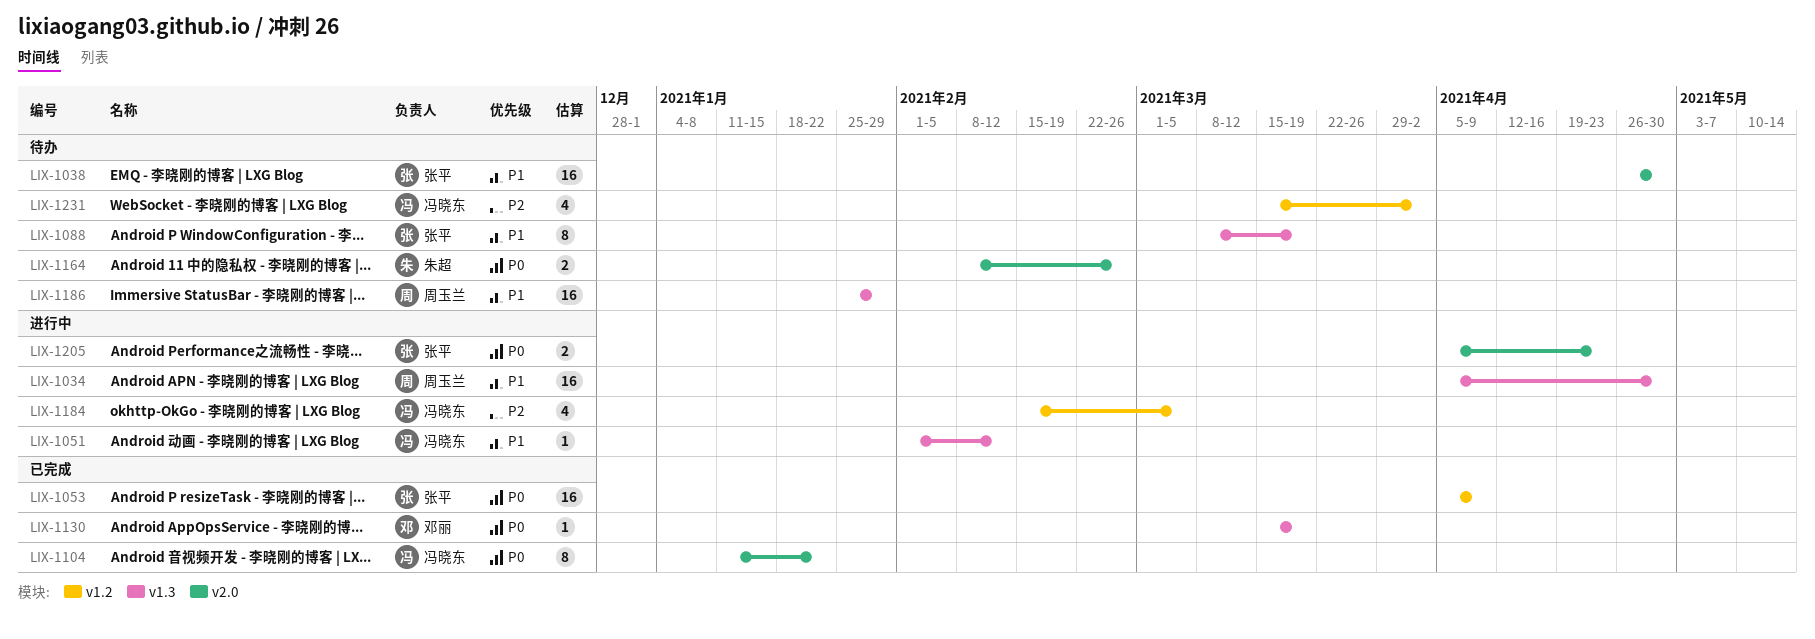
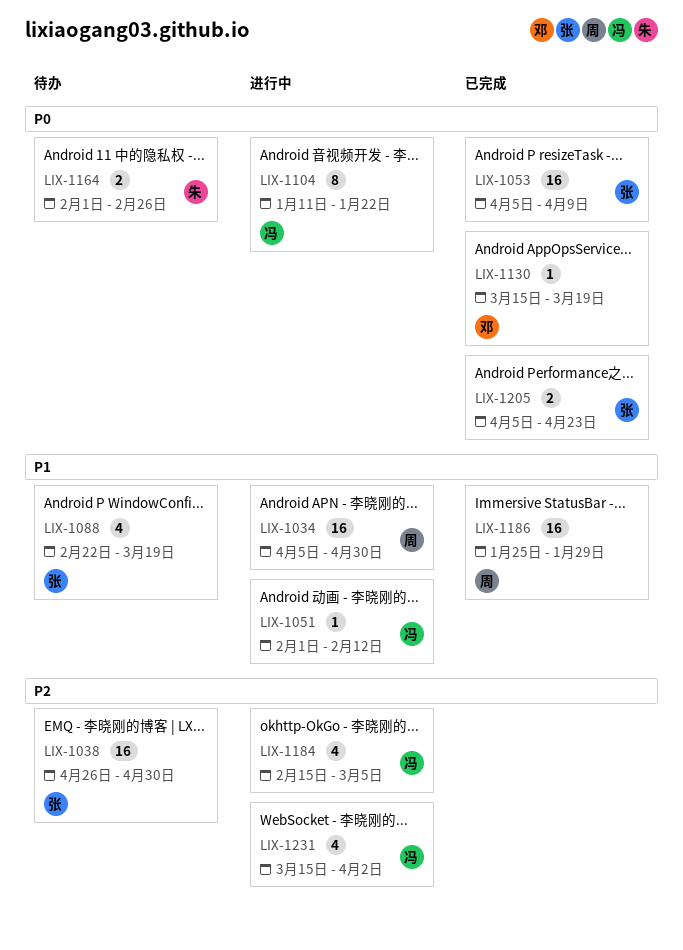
LIX-1038, priority: P1 -> P2
LIX-1088, estimate: 8 -> 4
LIX-1088, start: Mar 8 -> Feb 22
LIX-1104, status: 已完成 -> 进行中
LIX-1164, start: Feb 8 -> Feb 1
LIX-1186, status: 待办 -> 已完成
LIX-1205, status: 进行中 -> 已完成
LIX-1231, status: 待办 -> 进行中

